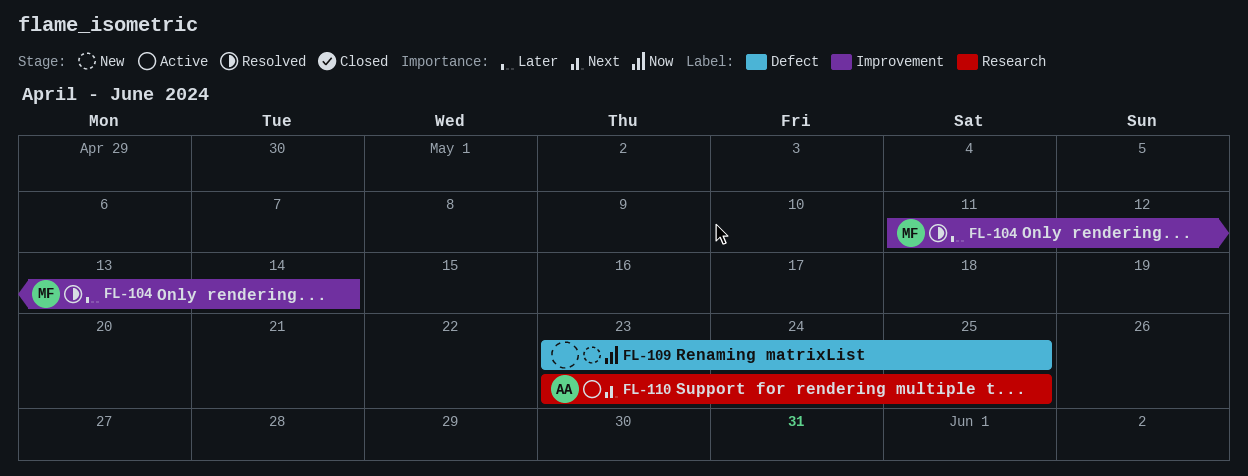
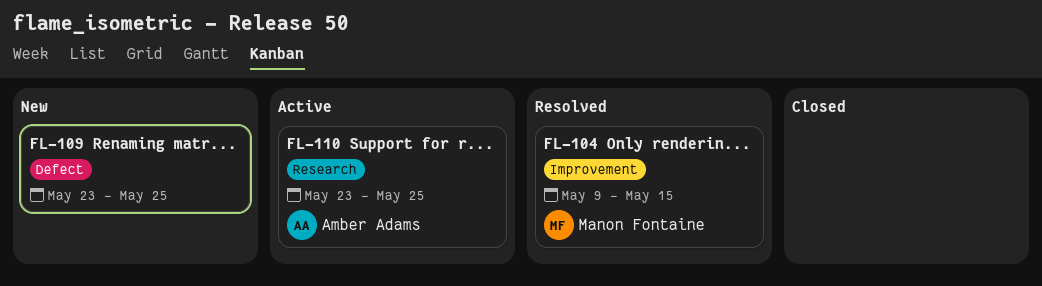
FL-104, start: May 11 -> May 9
FL-104, due: May 14 -> May 15

